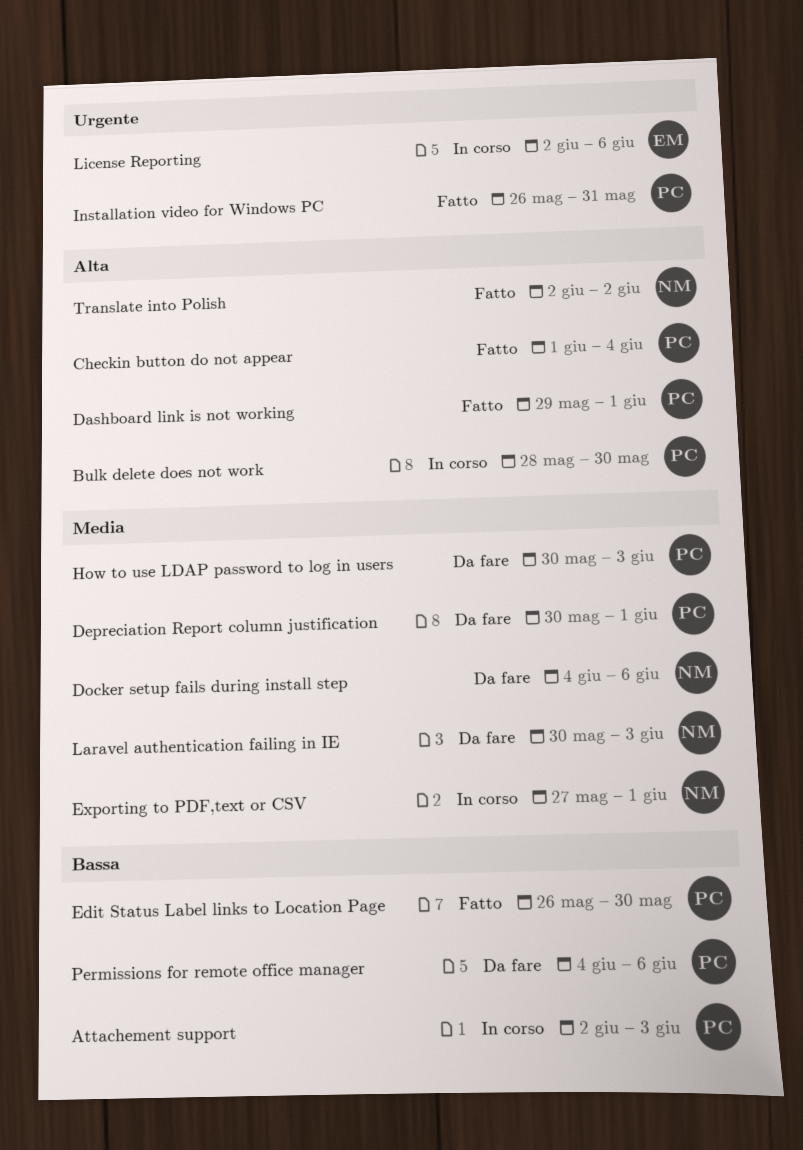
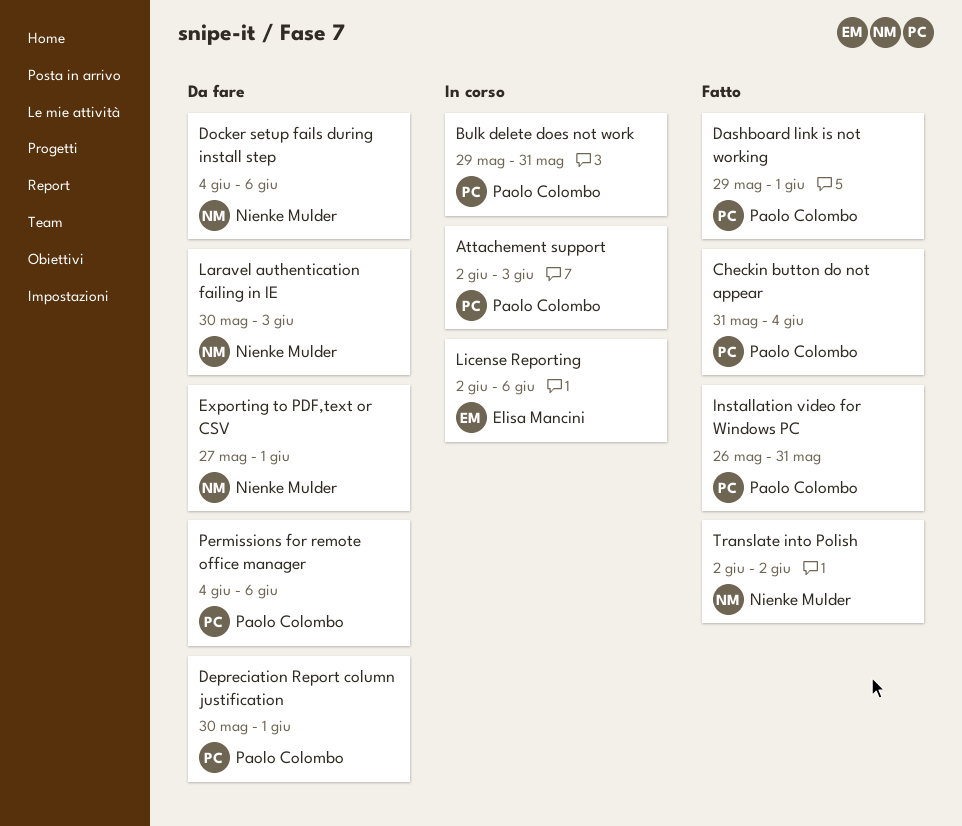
Bulk delete does not work, start: May 28 -> May 29
Bulk delete does not work, due: May 30 -> May 31
Checkin button do not appear, start: Jun 1 -> May 31
Edit Status Label links to Location Page: present -> none
Exporting to PDF,text or CSV, status: In corso -> Da fare
How to use LDAP password to log in users: present -> none

